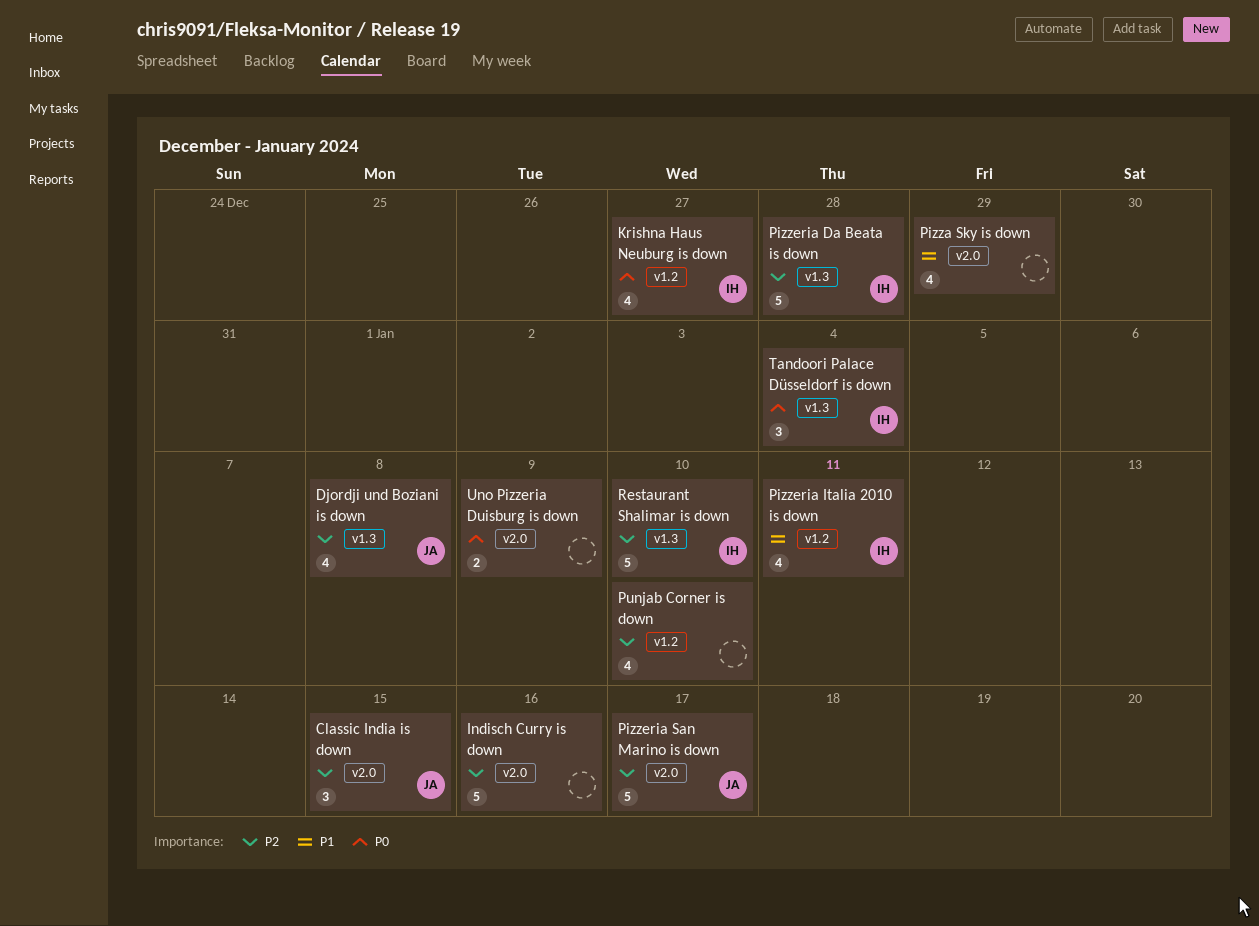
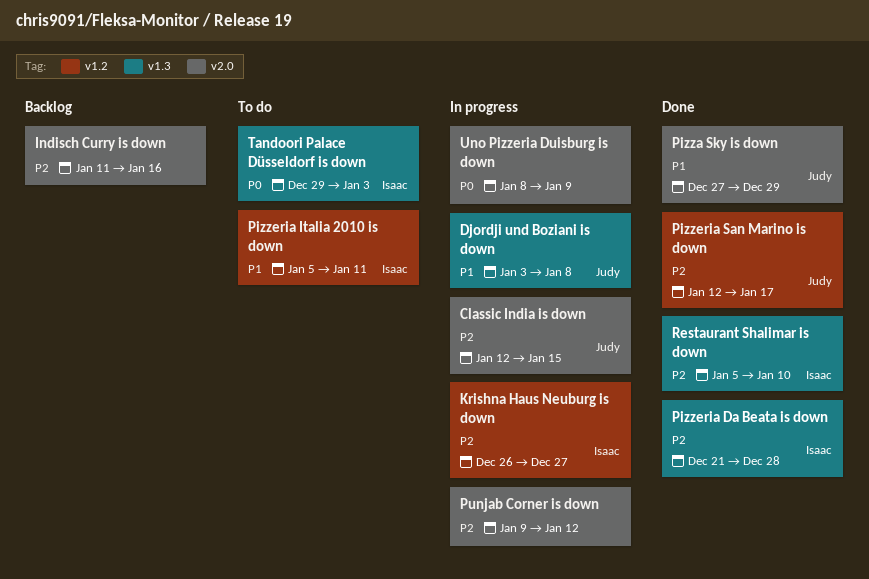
Djordji und Boziani is down, priority: P2 -> P1
Krishna Haus Neuburg is down, priority: P0 -> P2
Pizza Sky is down, owner: none -> Judy
Pizzeria San Marino is down, label: v2.0 -> v1.2
Punjab Corner is down, label: v1.2 -> v2.0
Punjab Corner is down, due: Jan 10 -> Jan 12
Tandoori Palace Düsseldorf is down, due: Jan 4 -> Jan 3

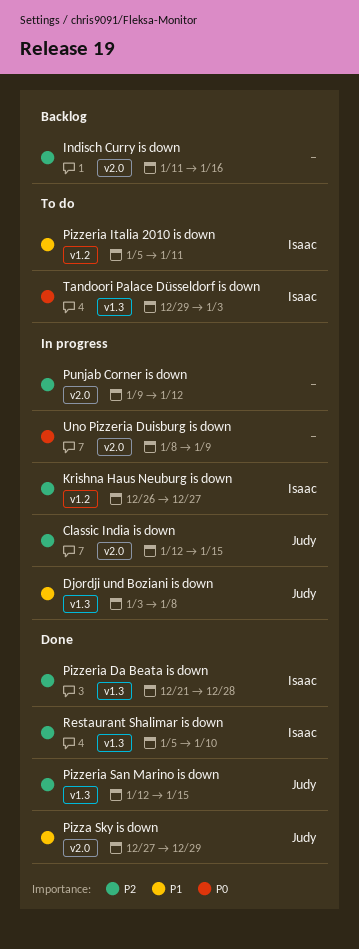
Pizzeria San Marino is down, label: v1.2 -> v1.3
Pizzeria San Marino is down, due: Jan 17 -> Jan 15

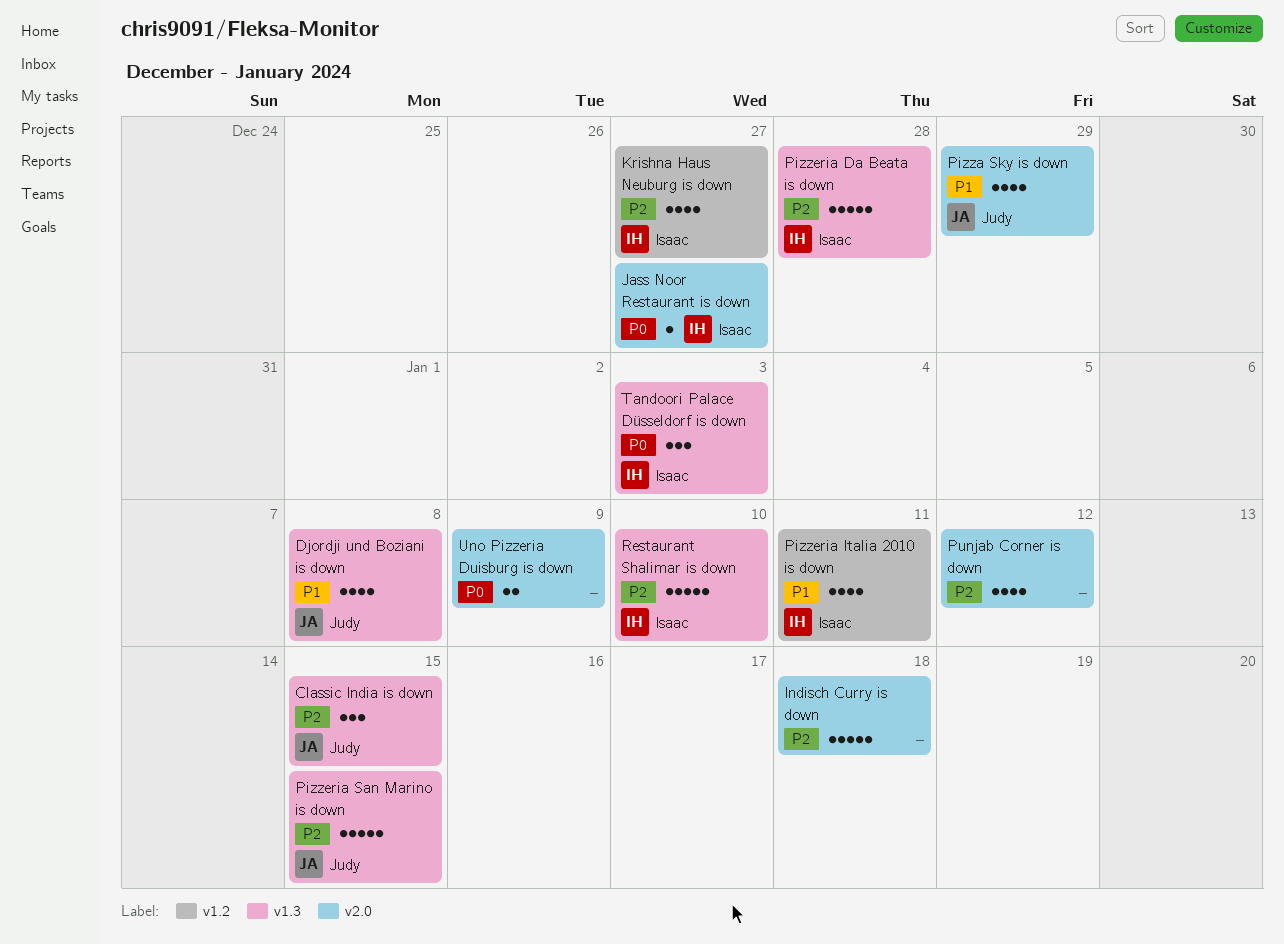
Classic India is down, label: v2.0 -> v1.3
Indisch Curry is down, due: Jan 16 -> Jan 18
Jass Noor Restaurant is down: none -> present

